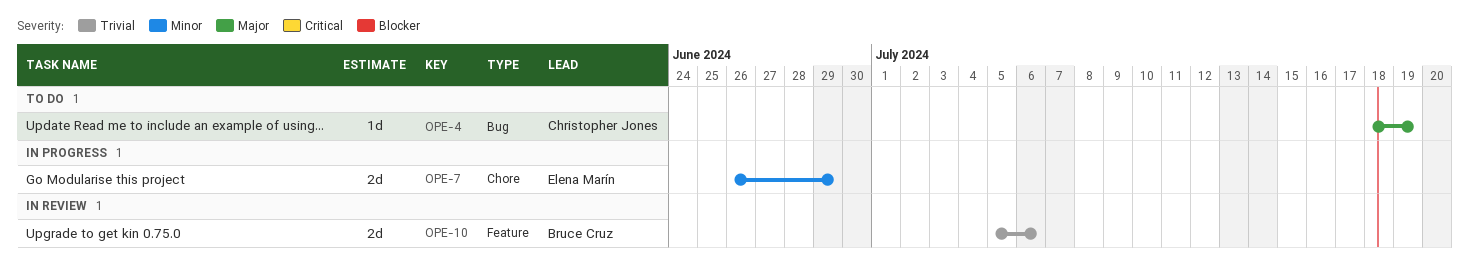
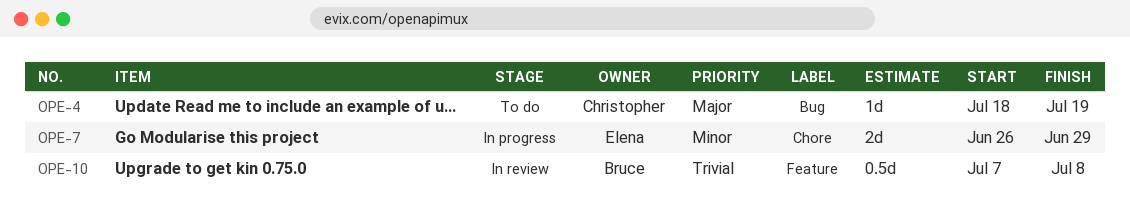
OPE-10, estimate: 2d -> 0.5d
OPE-10, start: Jul 5 -> Jul 7
OPE-10, due: Jul 6 -> Jul 8

